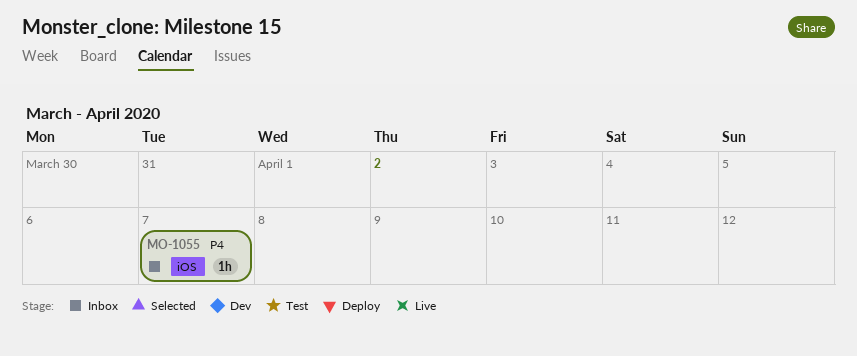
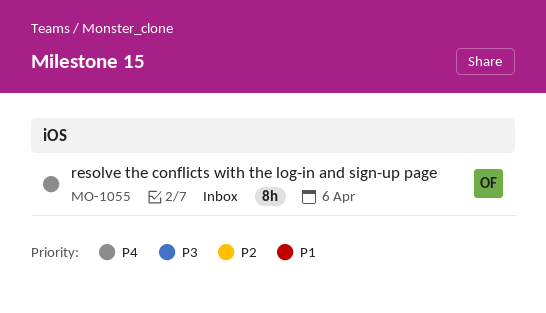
MO-1055, estimate: 1h -> 8h
MO-1055, due: Apr 7 -> Apr 6

